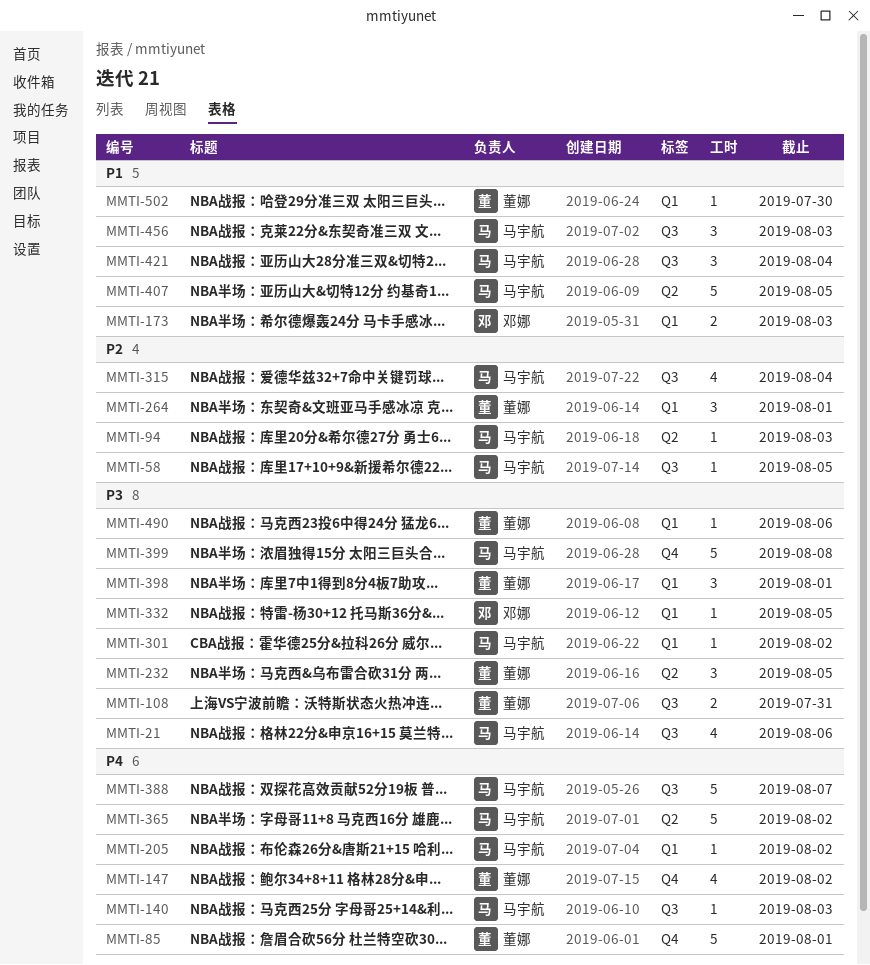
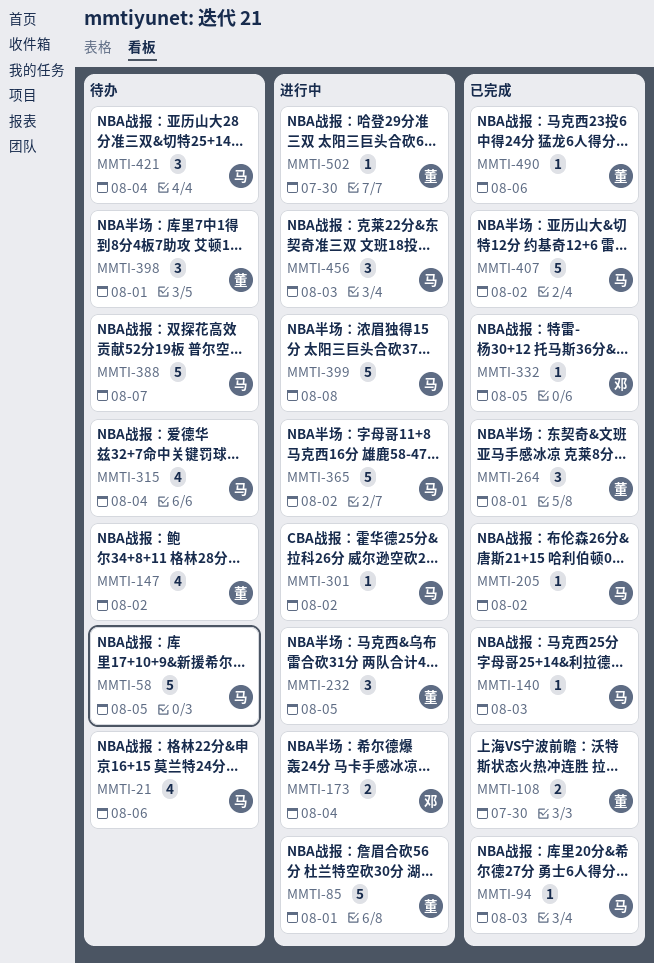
MMTI-58, estimate: 1 -> 5
MMTI-108, due: Jul 31 -> Jul 30
MMTI-173, due: Aug 3 -> Aug 4
MMTI-407, due: Aug 5 -> Aug 2

